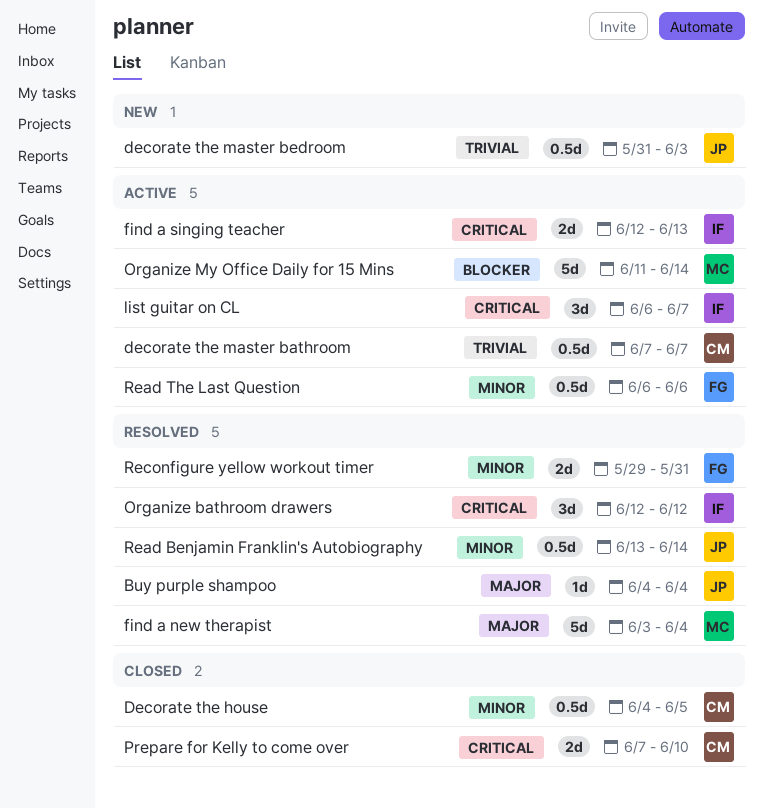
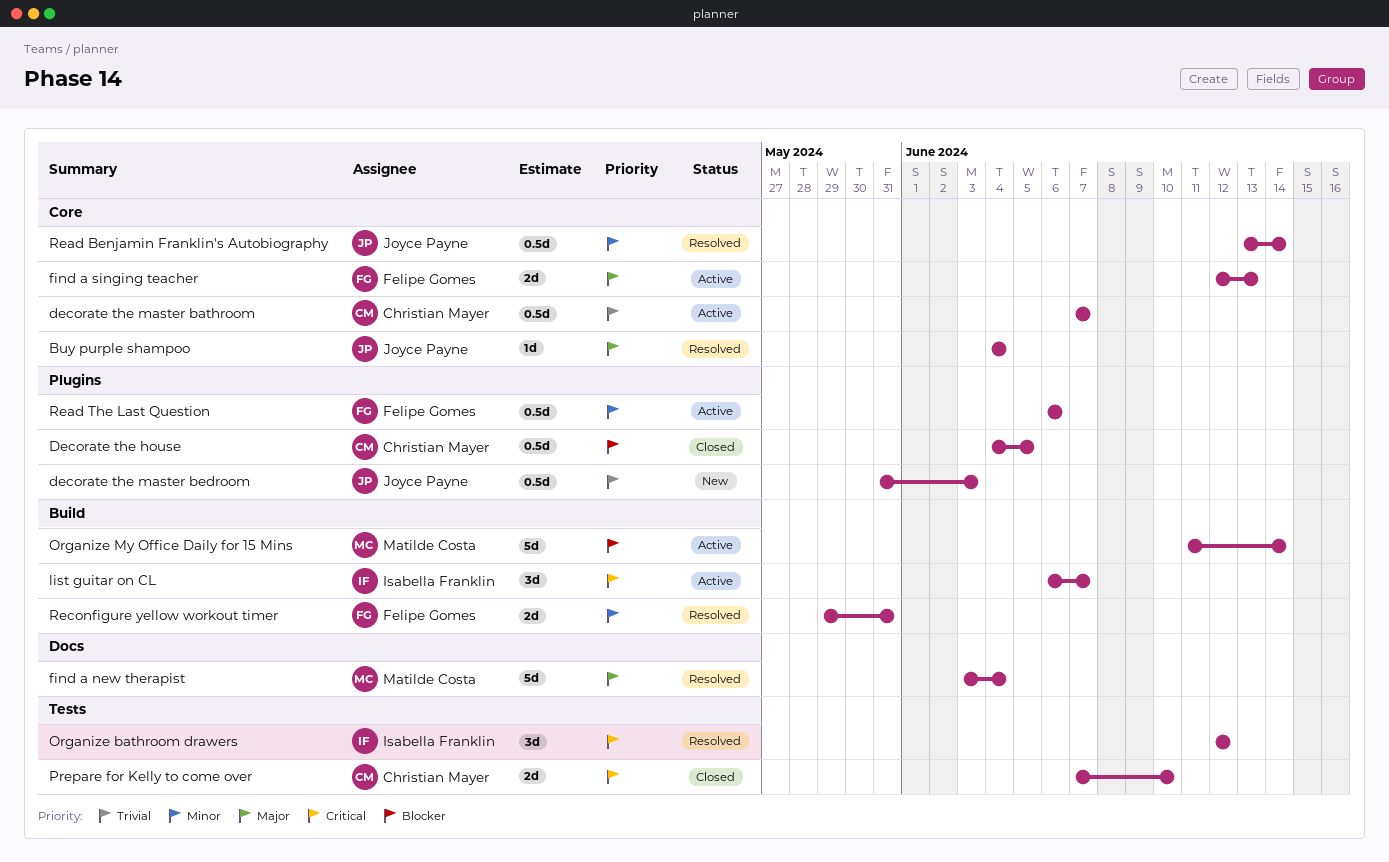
Decorate the house, priority: Minor -> Blocker
find a singing teacher, owner: Isabella Franklin -> Felipe Gomes
find a singing teacher, priority: Critical -> Major

